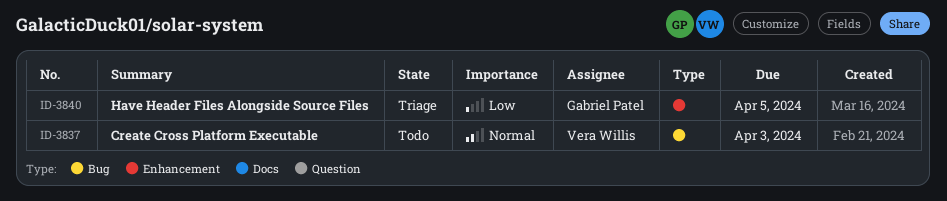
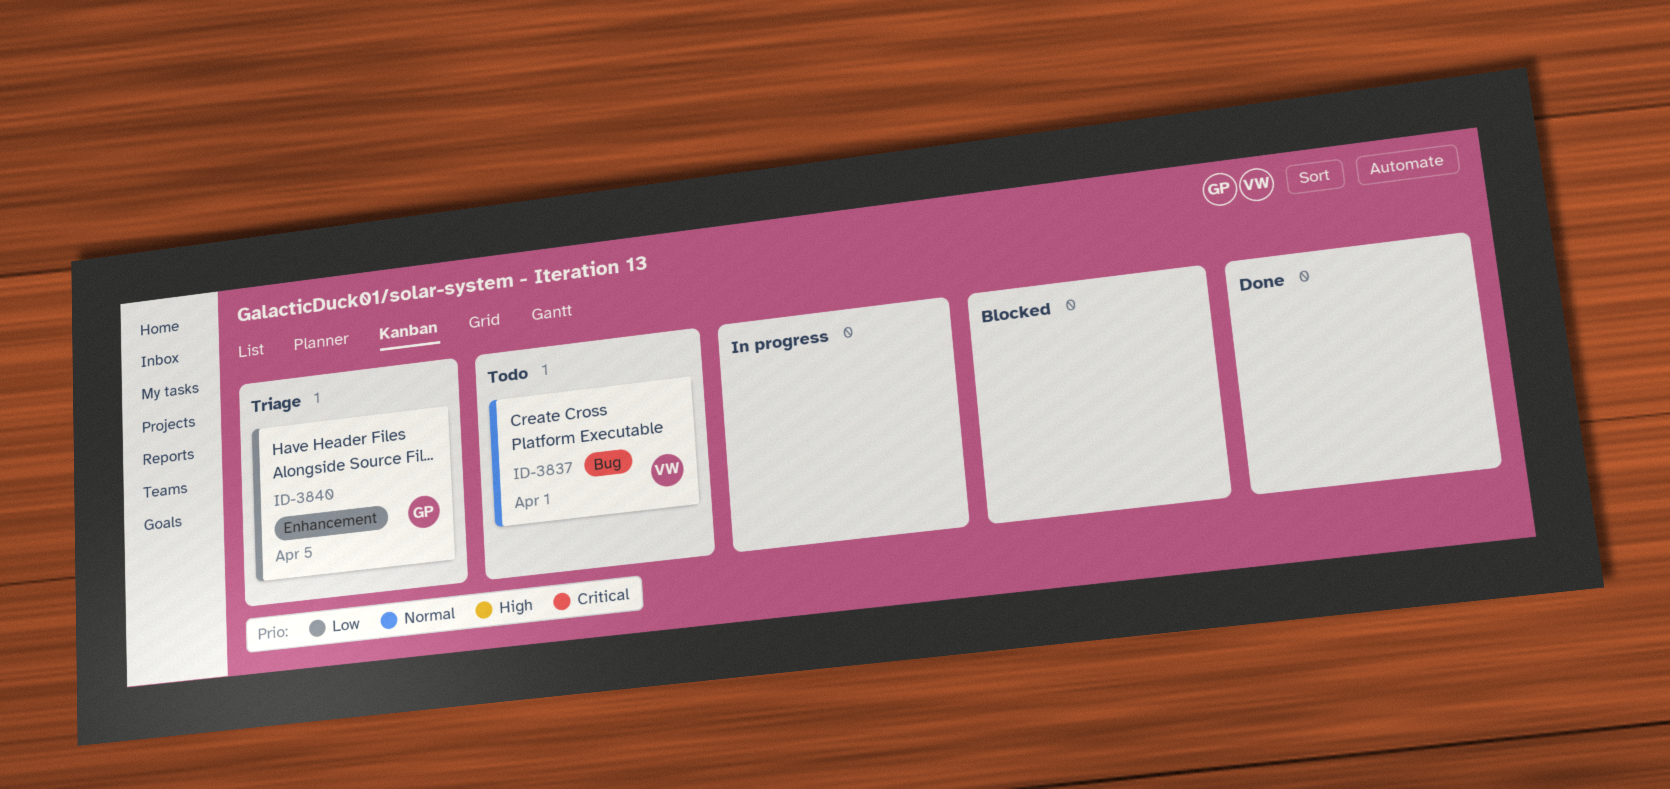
ID-3837, due: Apr 3 -> Apr 1

